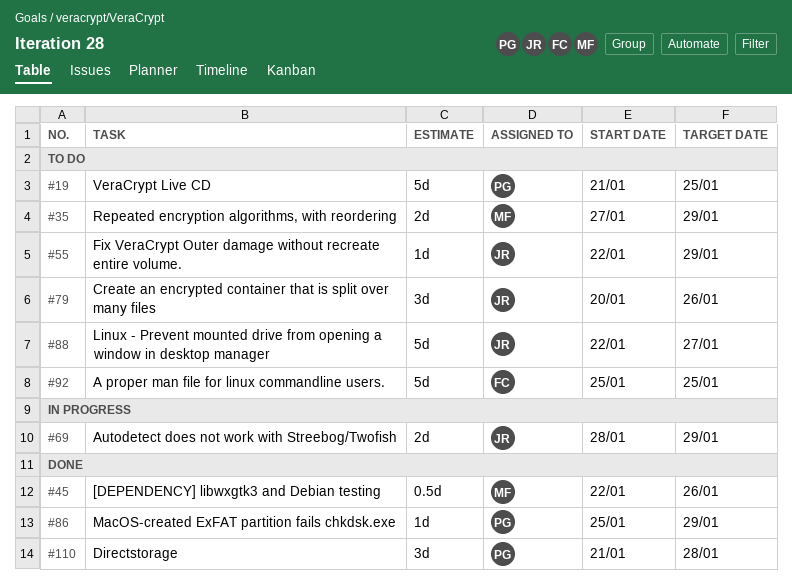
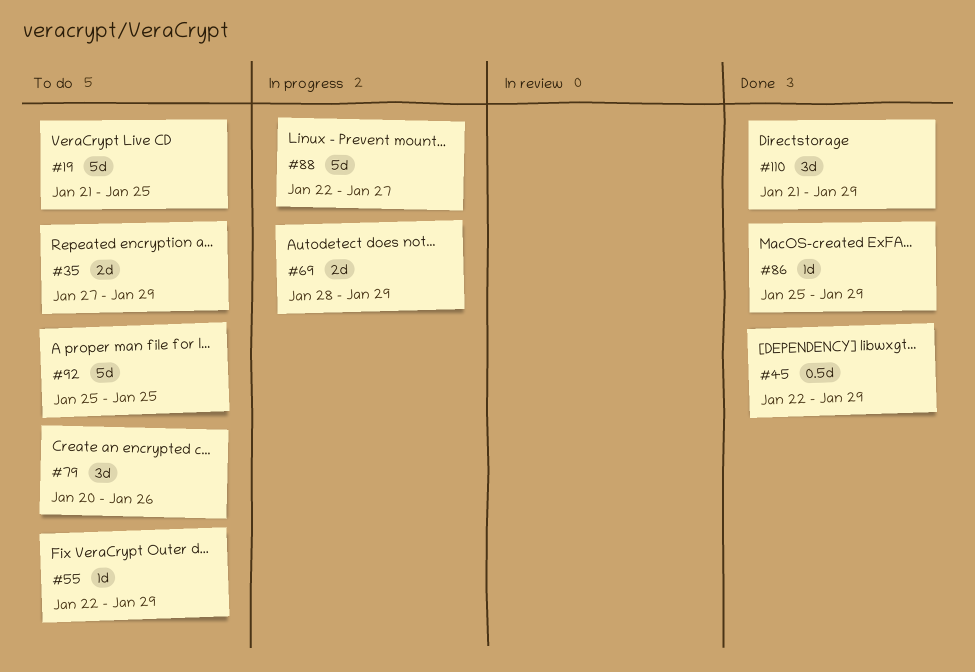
#45, due: Jan 26 -> Jan 29
#88, status: To do -> In progress
#110, due: Jan 28 -> Jan 29

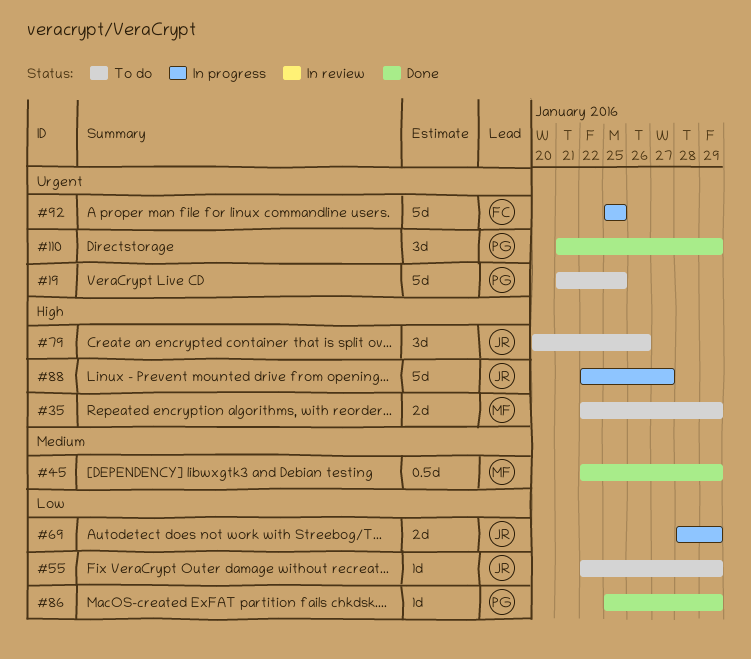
#35, start: Jan 27 -> Jan 22
#92, status: To do -> In progress

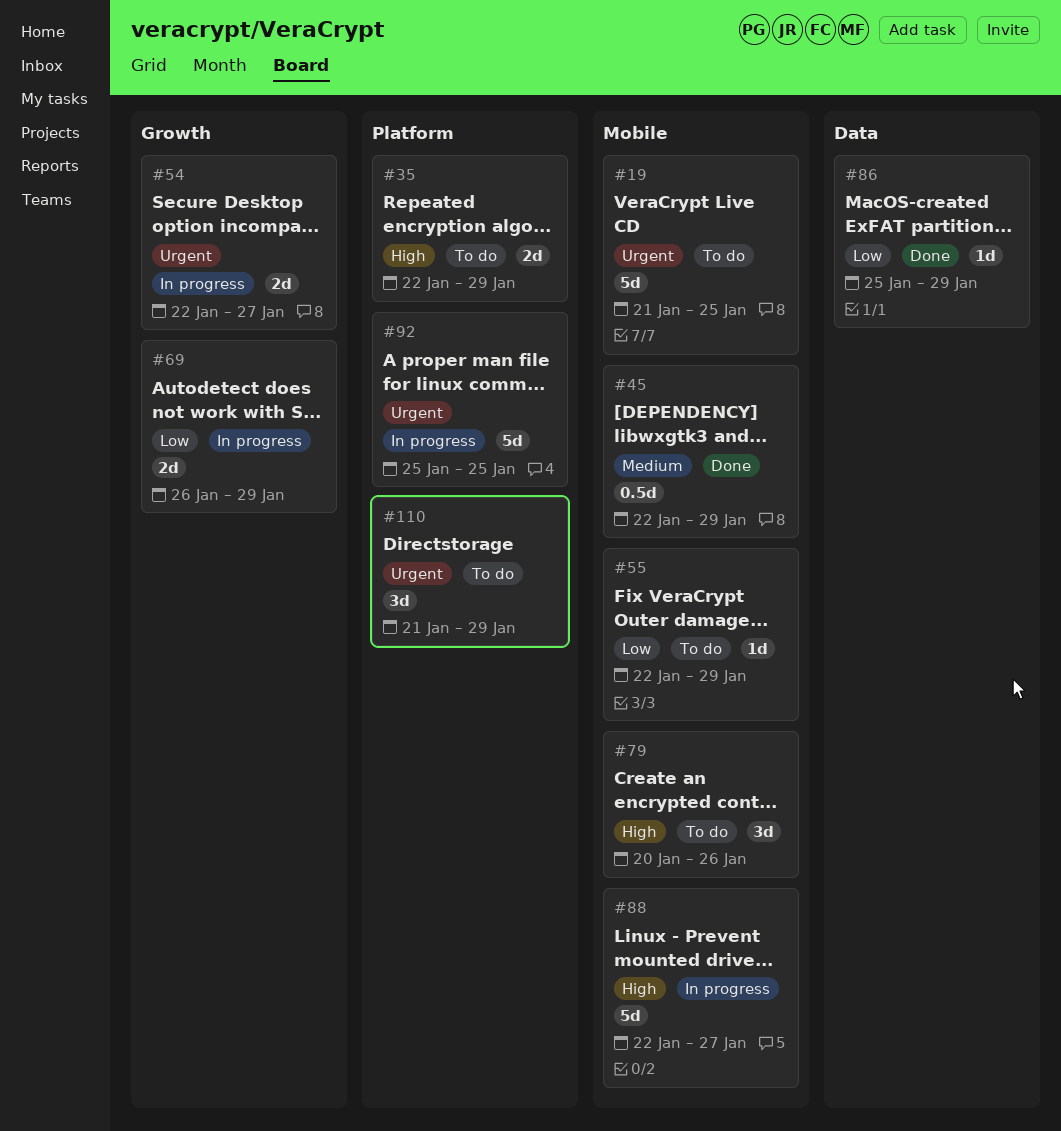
#54: none -> present
#69, start: Jan 28 -> Jan 26
#110, status: Done -> To do

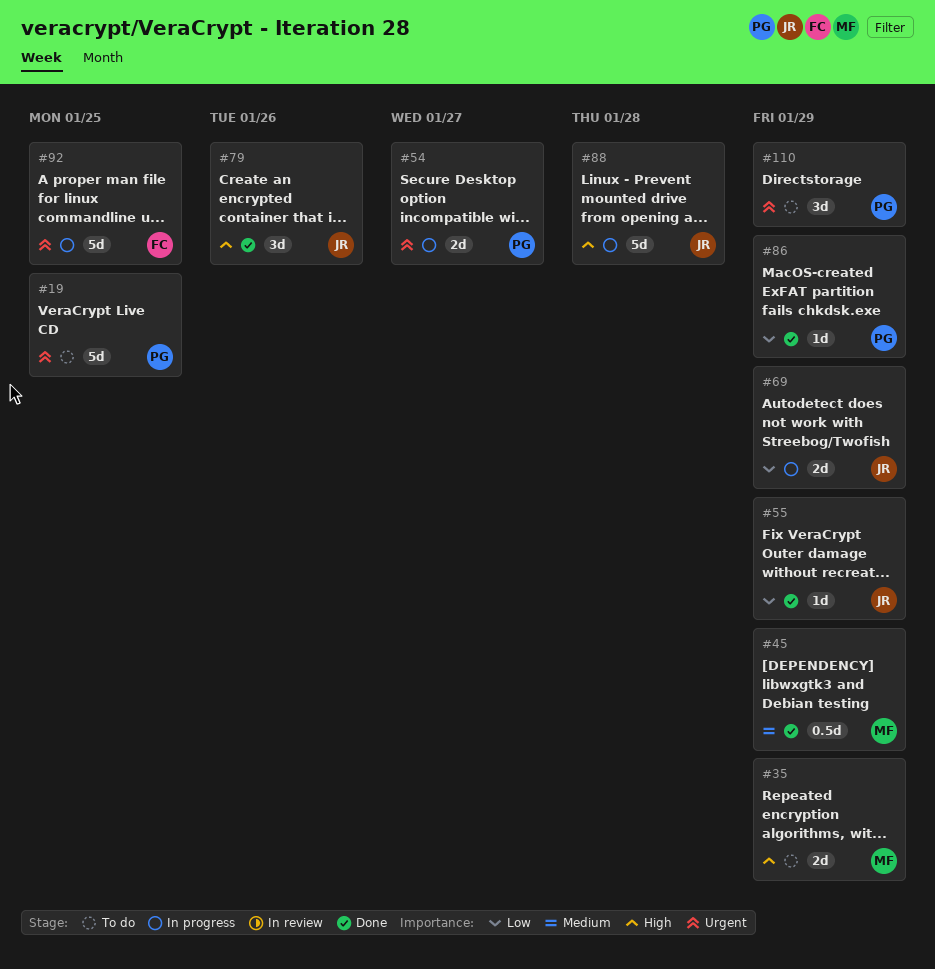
#55, status: To do -> Done
#79, status: To do -> Done
#88, due: Jan 27 -> Jan 28

